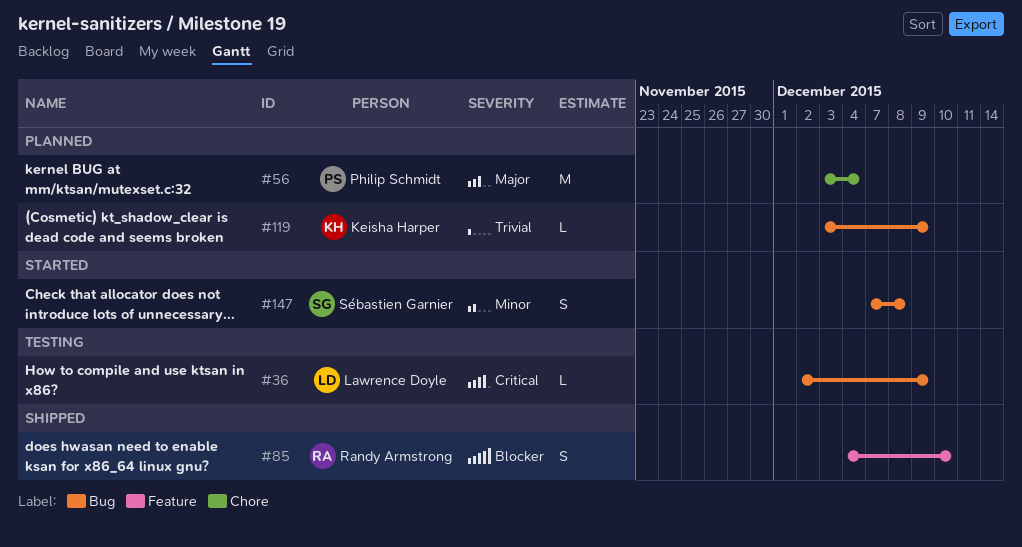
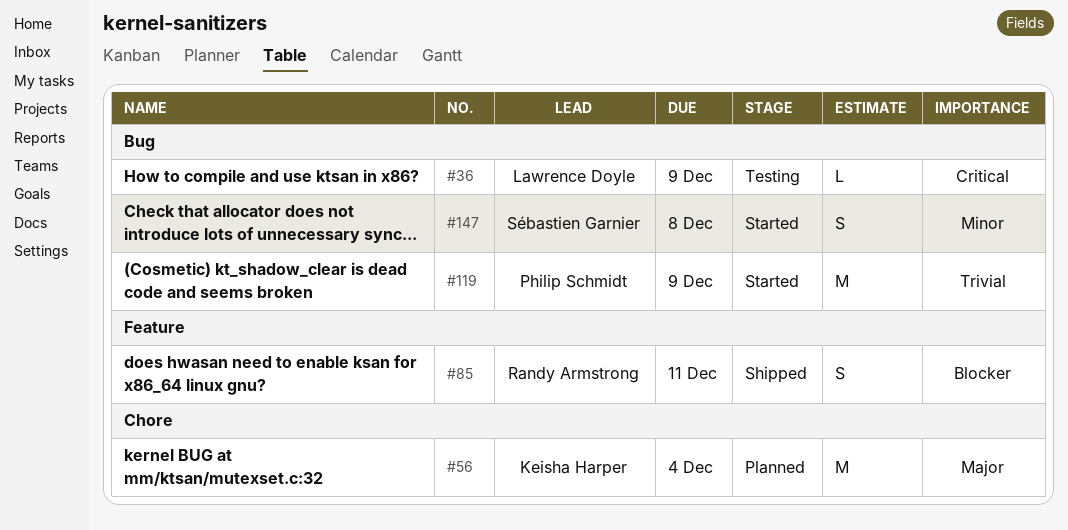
#56, owner: Philip Schmidt -> Keisha Harper
#85, due: Dec 10 -> Dec 11
#119, status: Planned -> Started
#119, owner: Keisha Harper -> Philip Schmidt
#119, estimate: L -> M

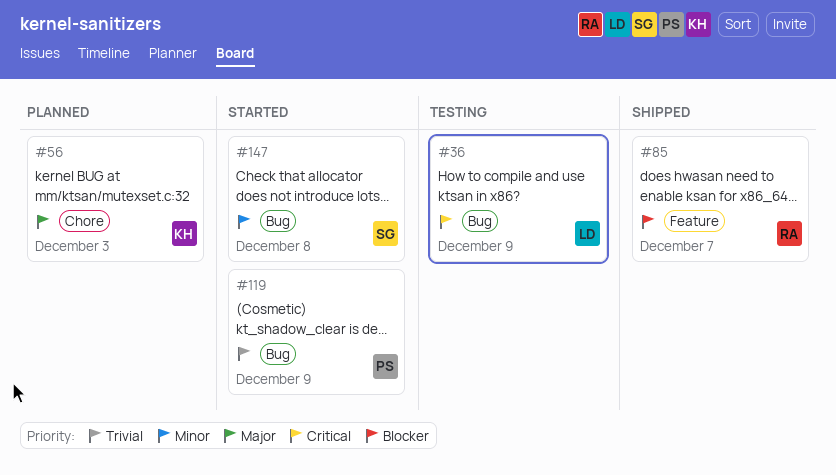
#56, due: Dec 4 -> Dec 3
#85, due: Dec 11 -> Dec 7

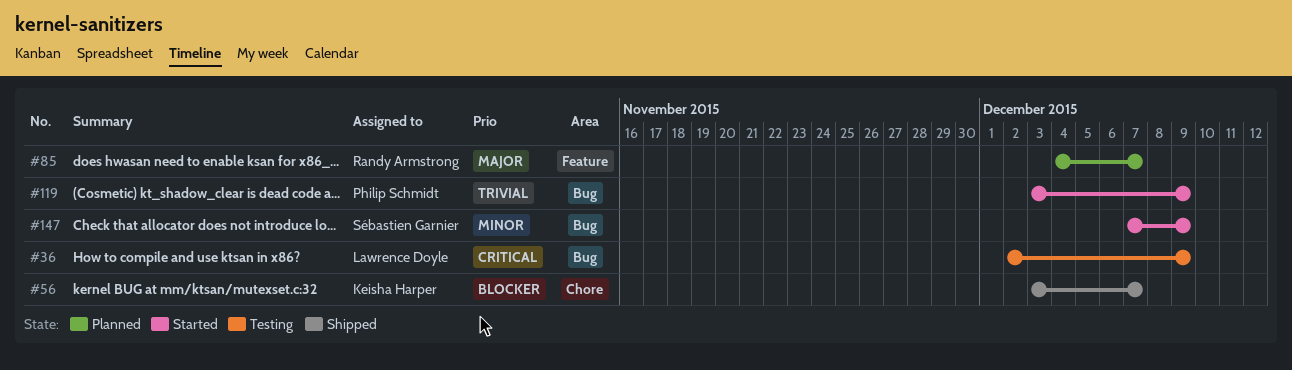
#56, status: Planned -> Shipped
#56, priority: Major -> Blocker
#56, due: Dec 3 -> Dec 7
#85, status: Shipped -> Planned
#85, priority: Blocker -> Major
#147, due: Dec 8 -> Dec 9

